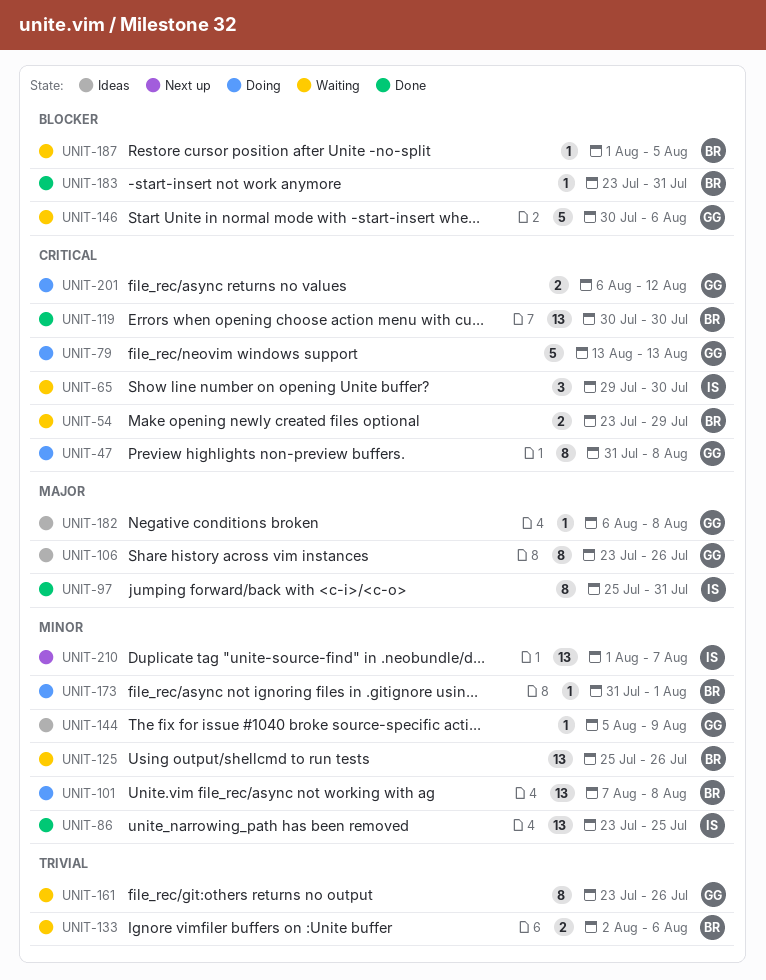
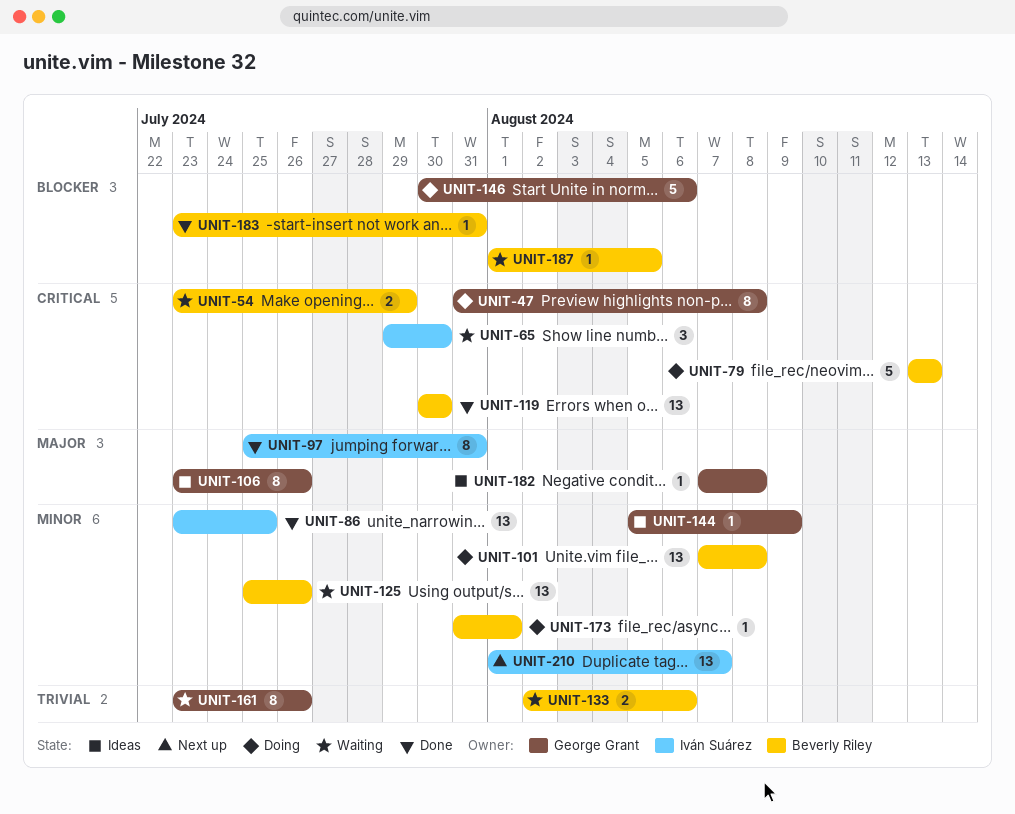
UNIT-79, owner: George Grant -> Beverly Riley
UNIT-146, status: Waiting -> Doing
UNIT-182, start: Aug 6 -> Aug 7
UNIT-201: present -> none

